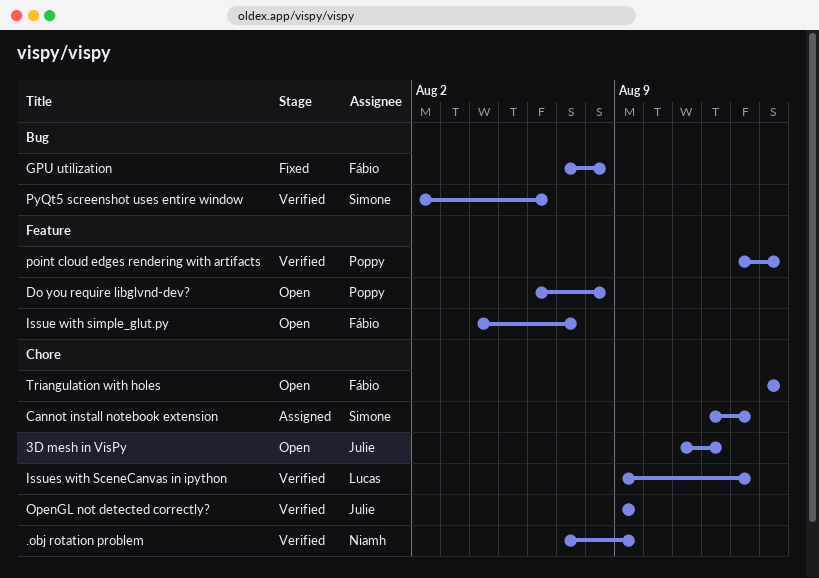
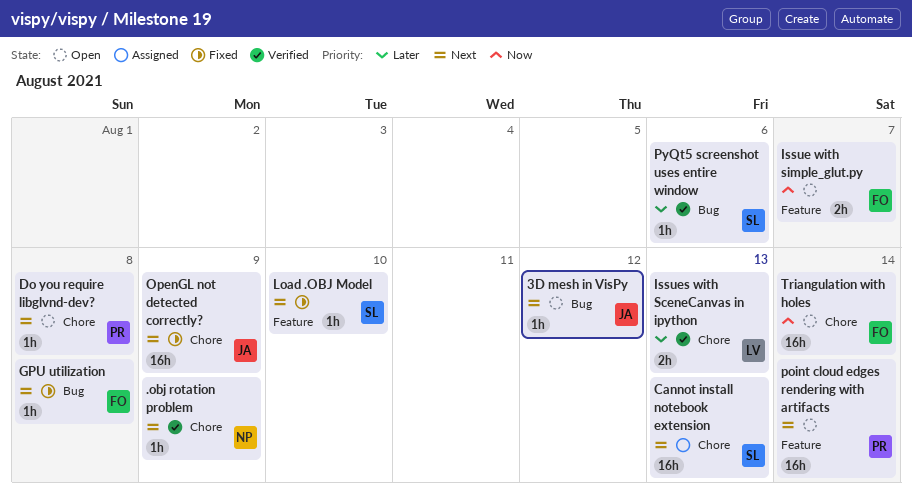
3D mesh in VisPy, label: Chore -> Bug
Do you require libglvnd-dev?, label: Feature -> Chore
Load .OBJ Model: none -> present
OpenGL not detected correctly?, status: Verified -> Fixed
point cloud edges rendering with artifacts, status: Verified -> Open

